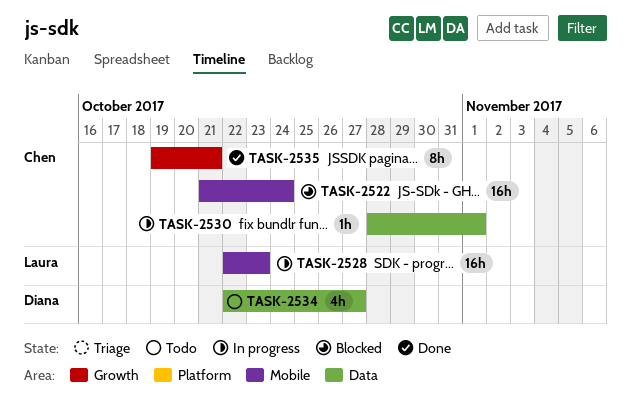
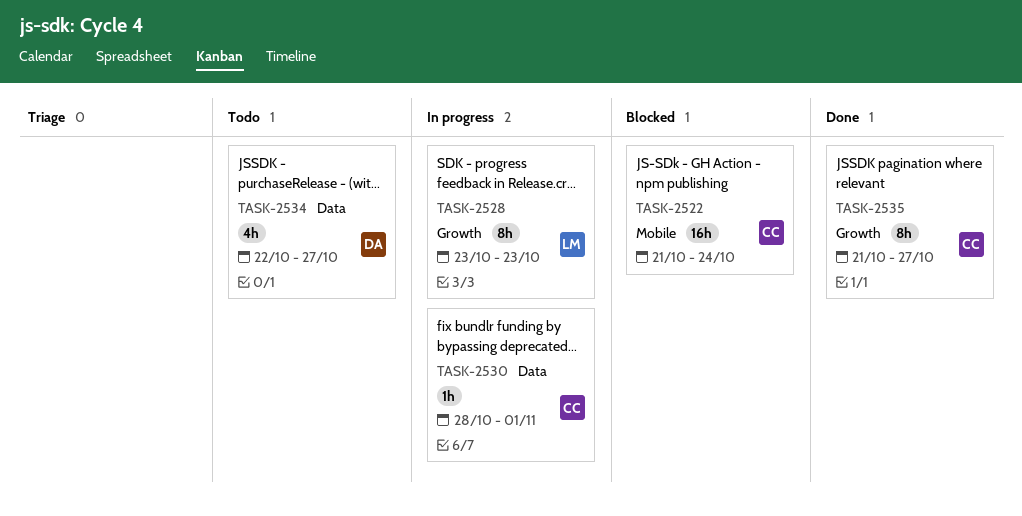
TASK-2528, label: Mobile -> Growth
TASK-2528, estimate: 16h -> 8h
TASK-2528, start: Oct 22 -> Oct 23
TASK-2535, start: Oct 19 -> Oct 21
TASK-2535, due: Oct 21 -> Oct 27

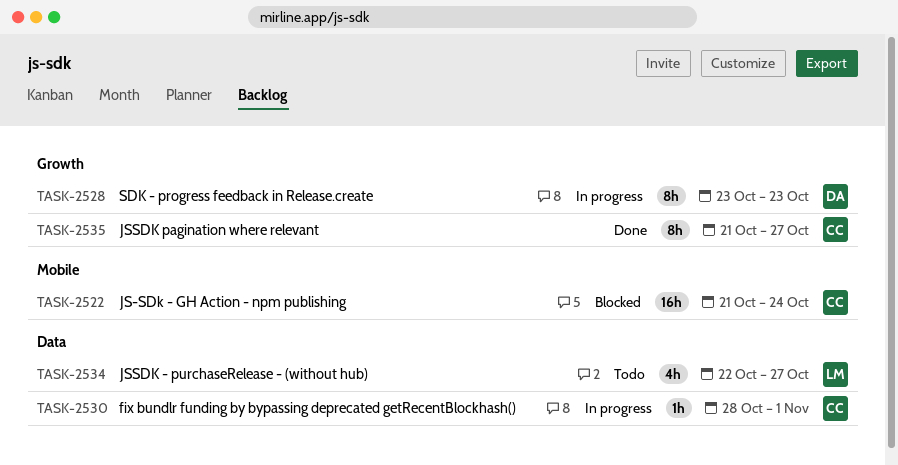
TASK-2528, owner: LM -> DA
TASK-2534, owner: DA -> LM

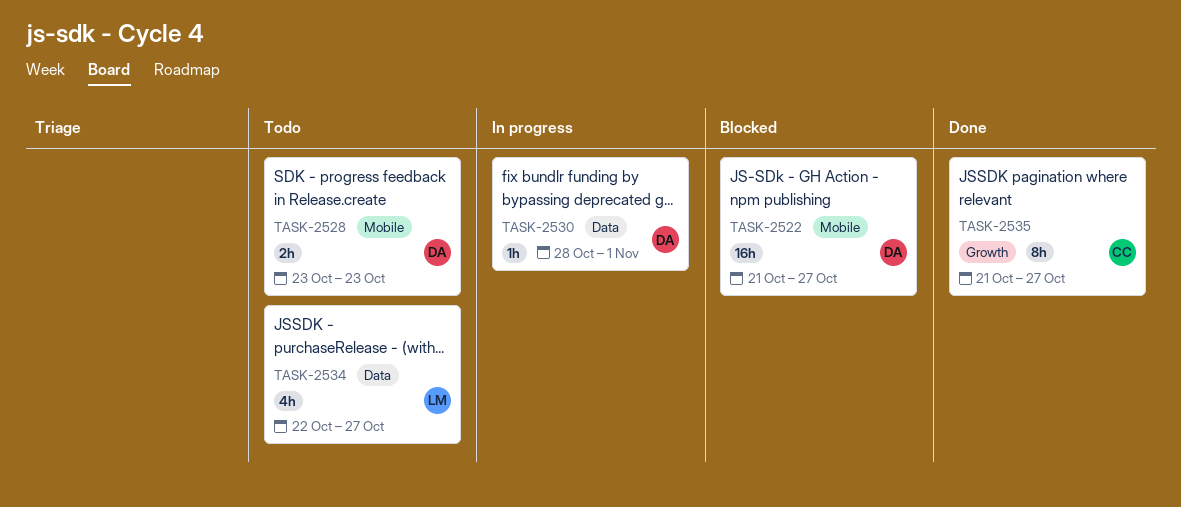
TASK-2522, owner: CC -> DA
TASK-2522, due: Oct 24 -> Oct 27
TASK-2528, status: In progress -> Todo
TASK-2528, label: Growth -> Mobile
TASK-2528, estimate: 8h -> 2h
TASK-2530, owner: CC -> DA

